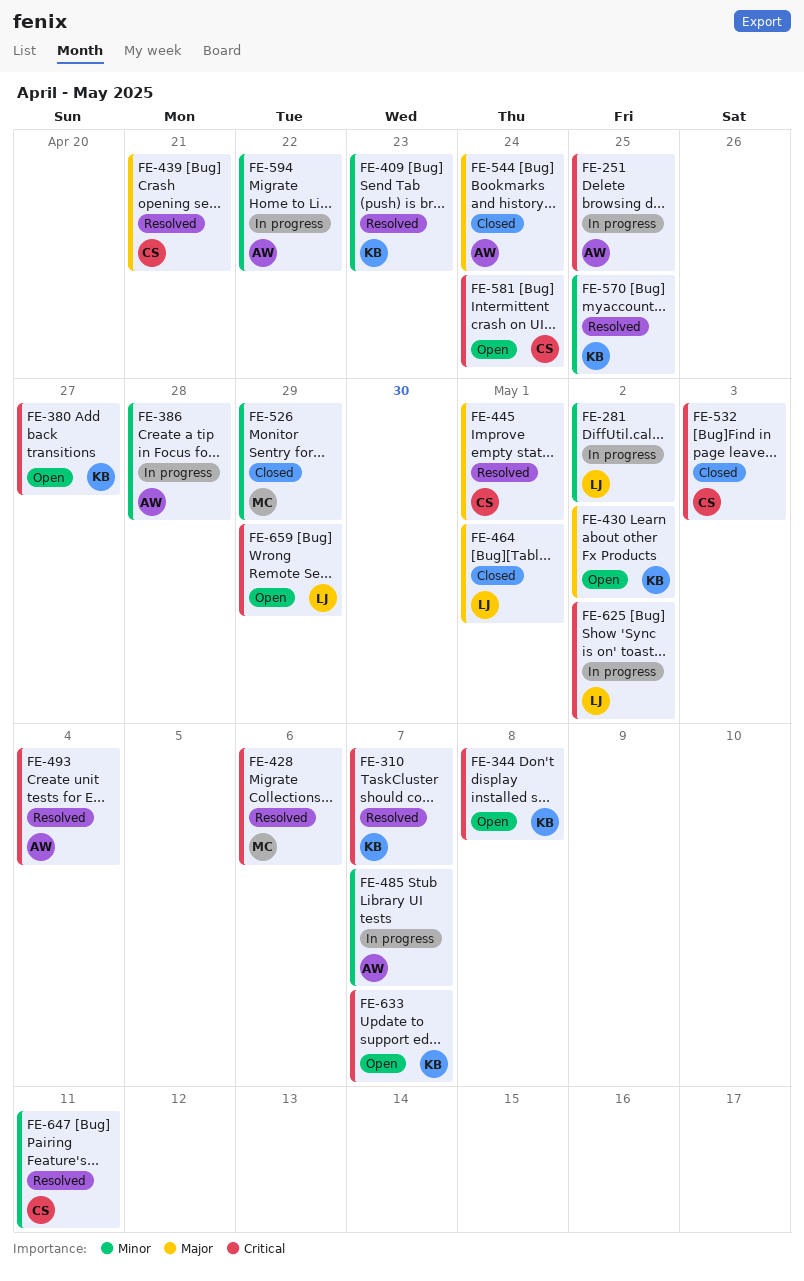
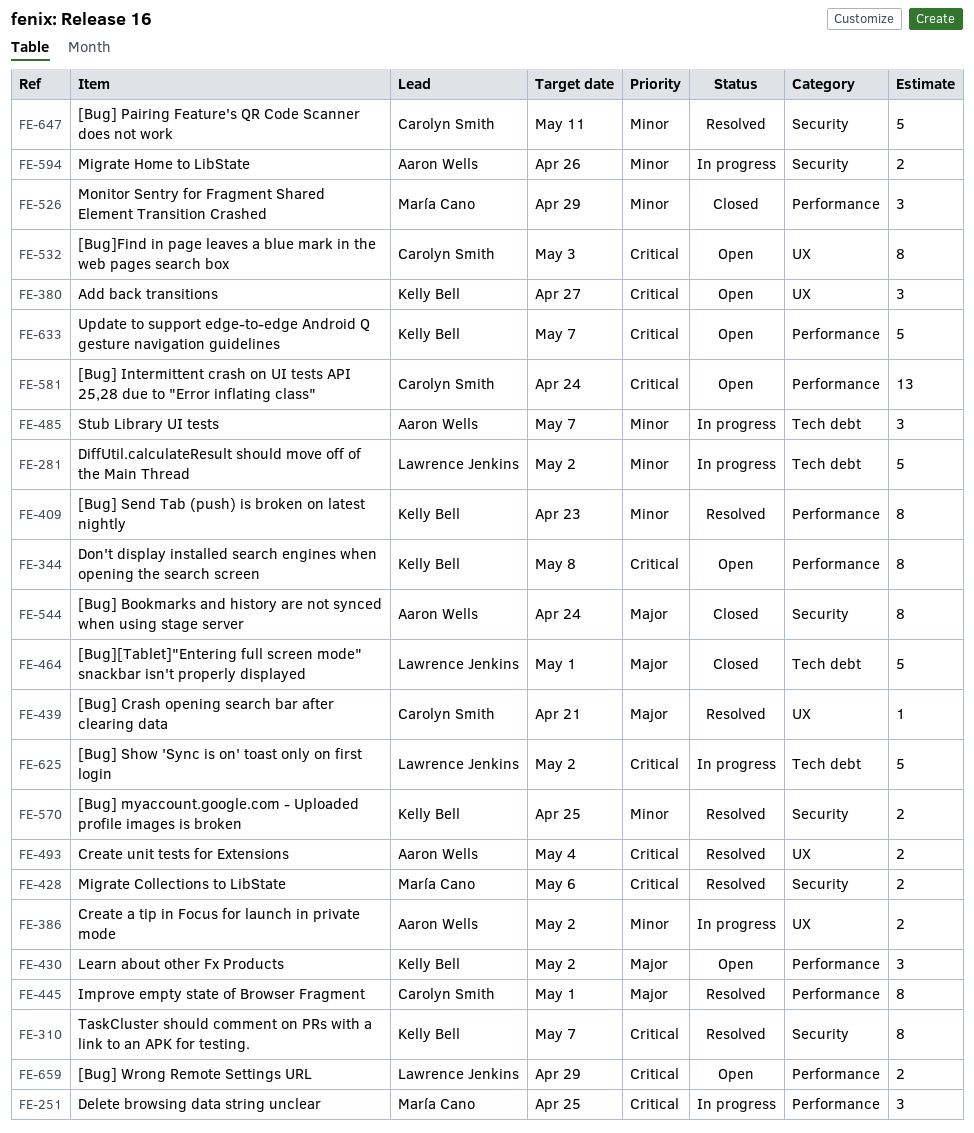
FE-251, owner: Aaron Wells -> María Cano
FE-386, due: Apr 28 -> May 2
FE-532, status: Closed -> Open
FE-594, due: Apr 22 -> Apr 26

